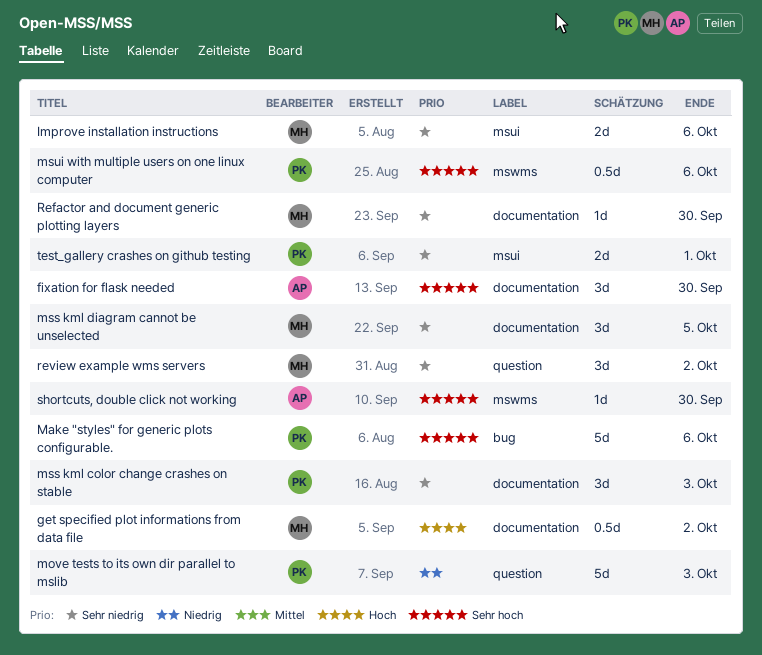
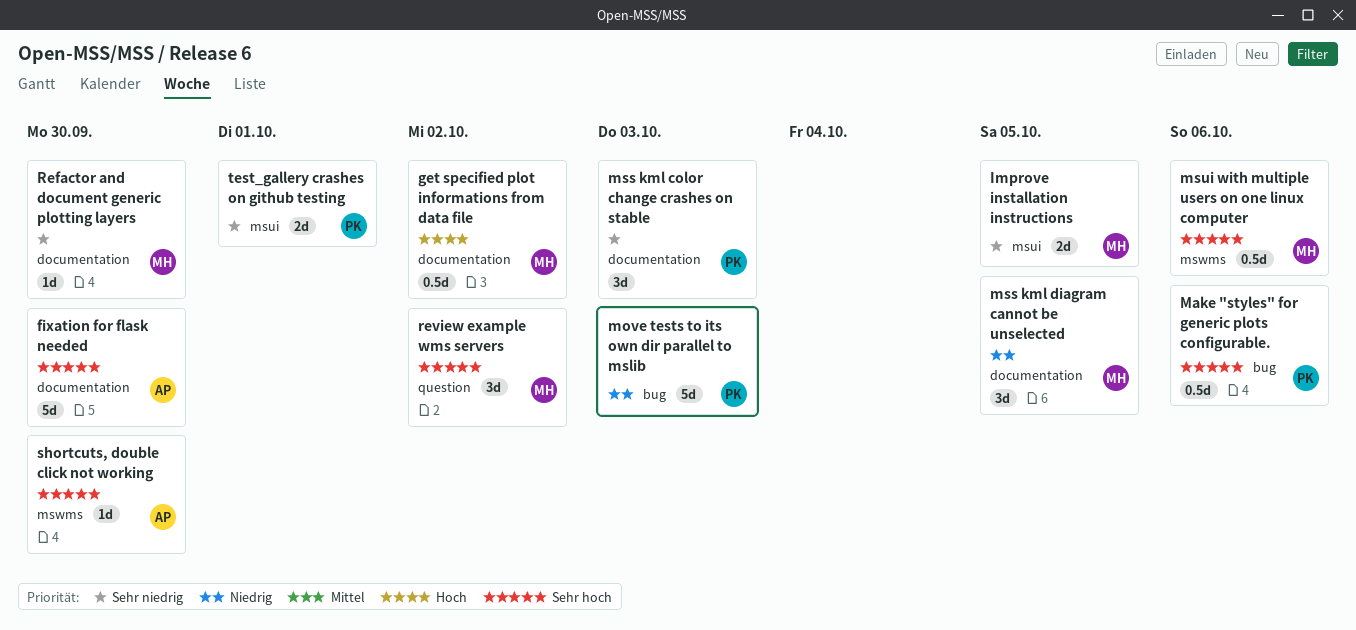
fixation for flask needed, estimate: 3d -> 5d
Improve installation instructions, due: Oct 6 -> Oct 5
Make "styles" for generic plots configurable., estimate: 5d -> 0.5d
move tests to its own dir parallel to mslib, label: question -> bug
mss kml diagram cannot be unselected, priority: Sehr niedrig -> Niedrig
msui with multiple users on one linux computer, owner: PK -> MH
review example wms servers, priority: Sehr niedrig -> Sehr hoch

